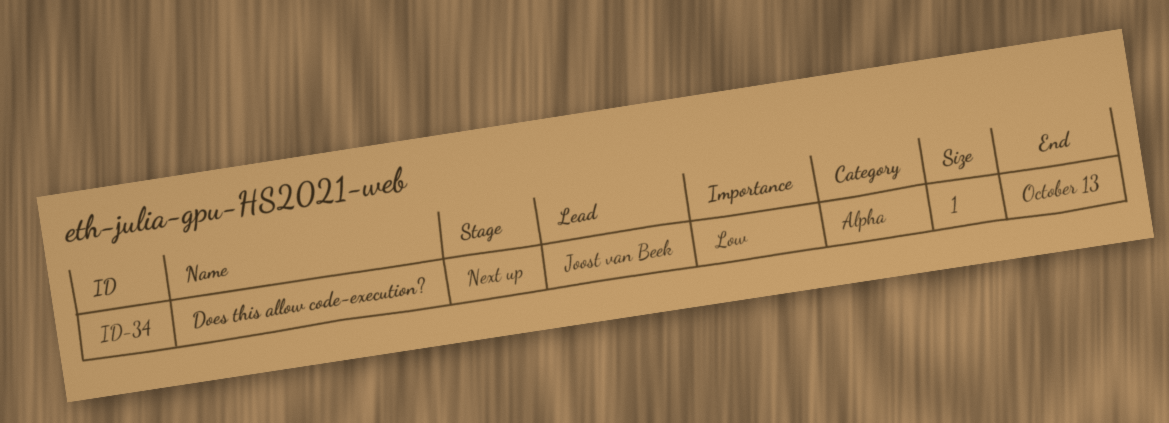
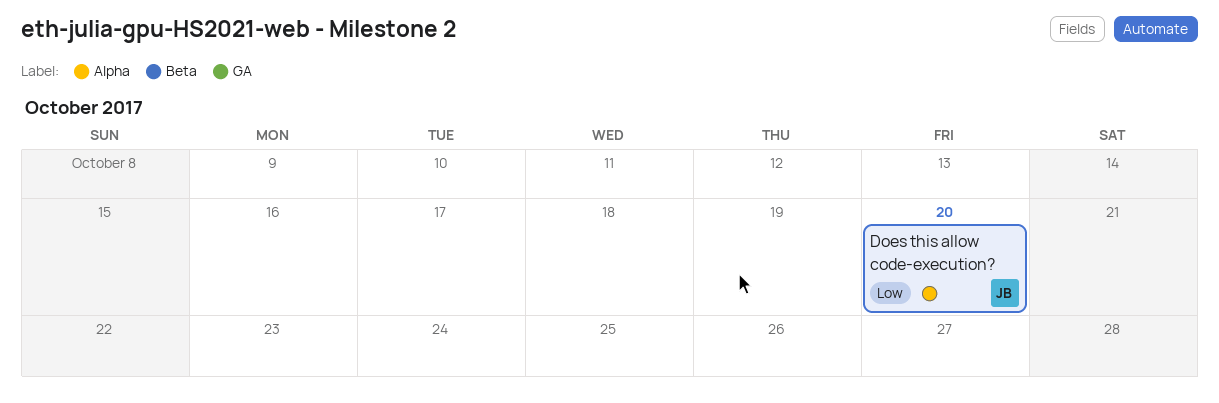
Does this allow code-execution?, due: Oct 13 -> Oct 20

